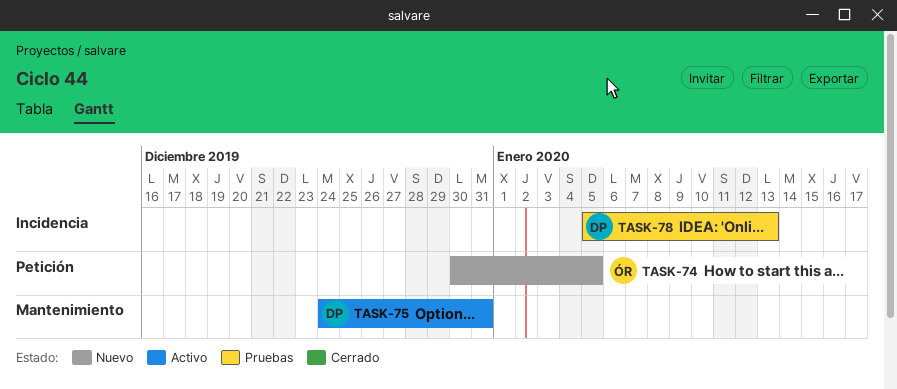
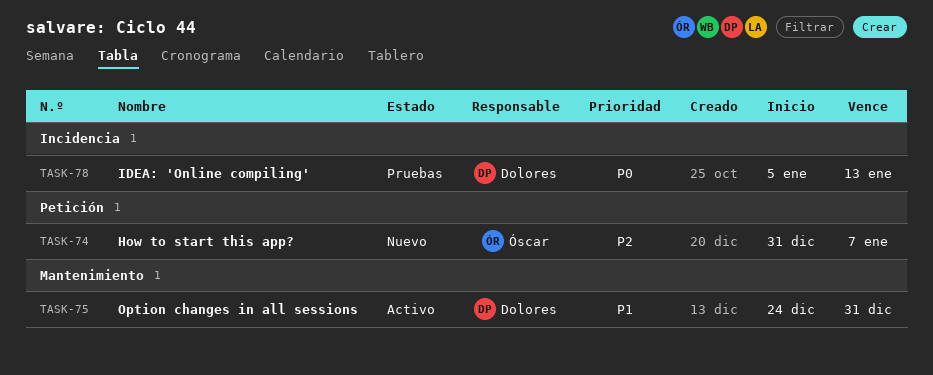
TASK-74, start: Dec 30 -> Dec 31
TASK-74, due: Jan 5 -> Jan 7

